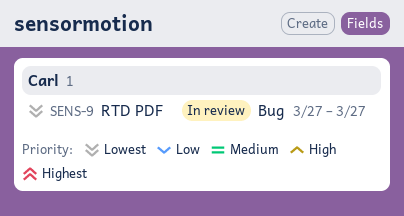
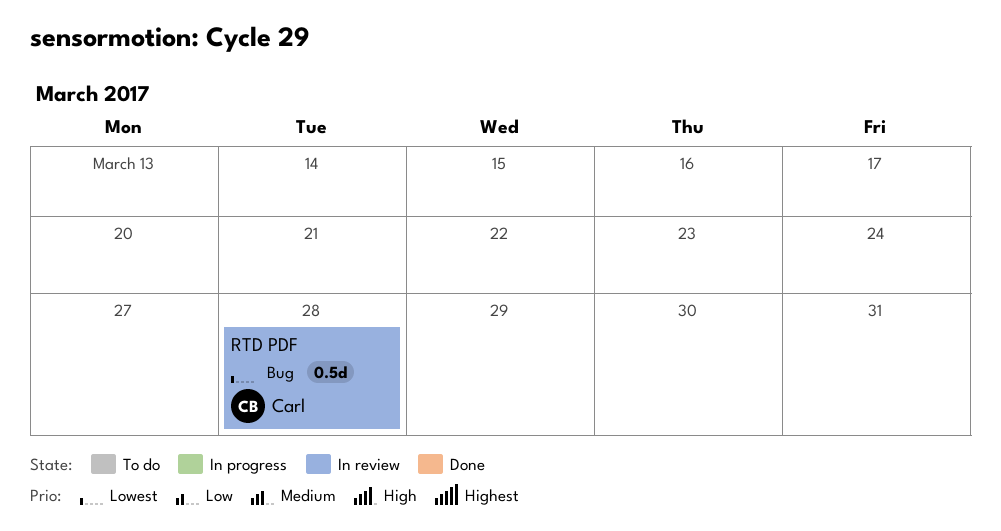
RTD PDF, due: Mar 27 -> Mar 28

